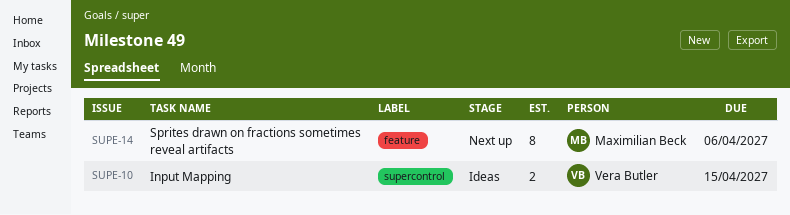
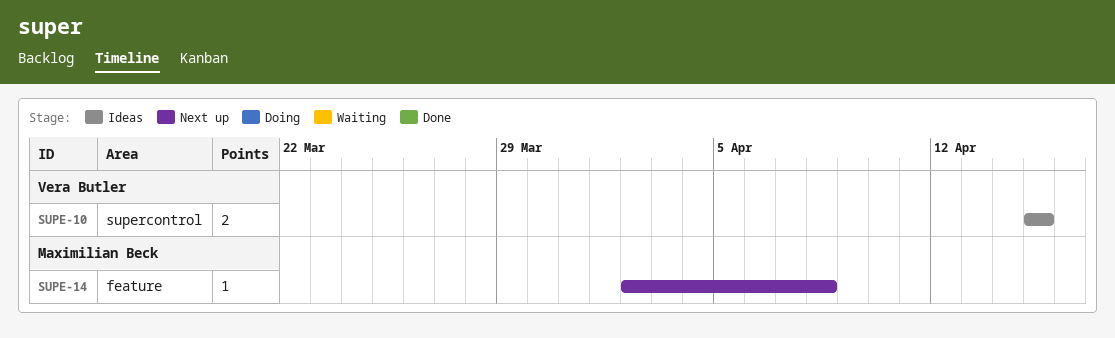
SUPE-14, estimate: 8 -> 1
SUPE-14, due: Apr 6 -> Apr 8

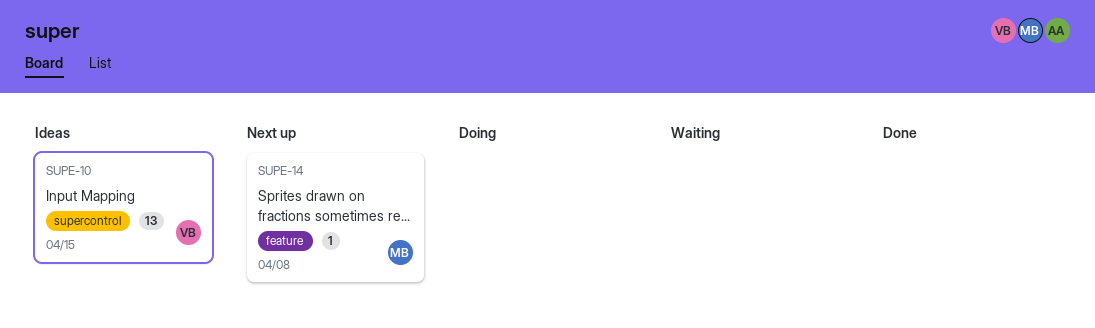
SUPE-10, estimate: 2 -> 13

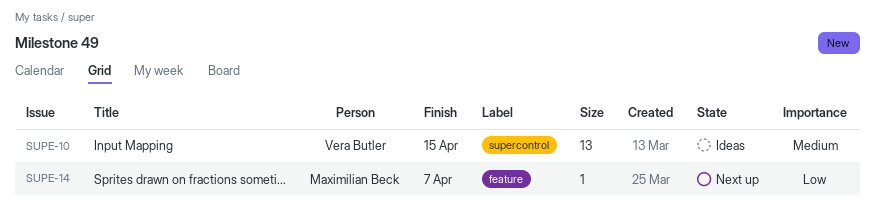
SUPE-14, due: Apr 8 -> Apr 7

